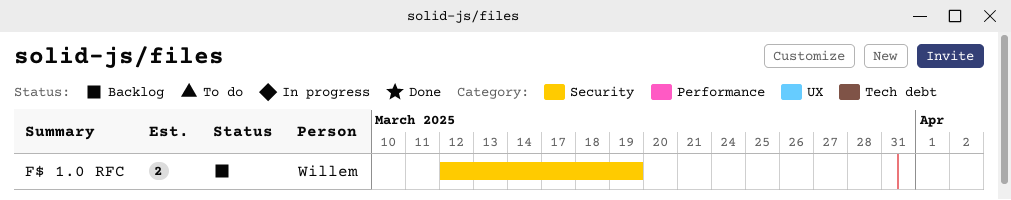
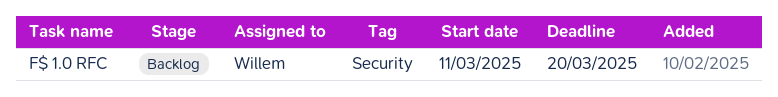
F$ 1.0 RFC, start: Mar 12 -> Mar 11
F$ 1.0 RFC, due: Mar 19 -> Mar 20

